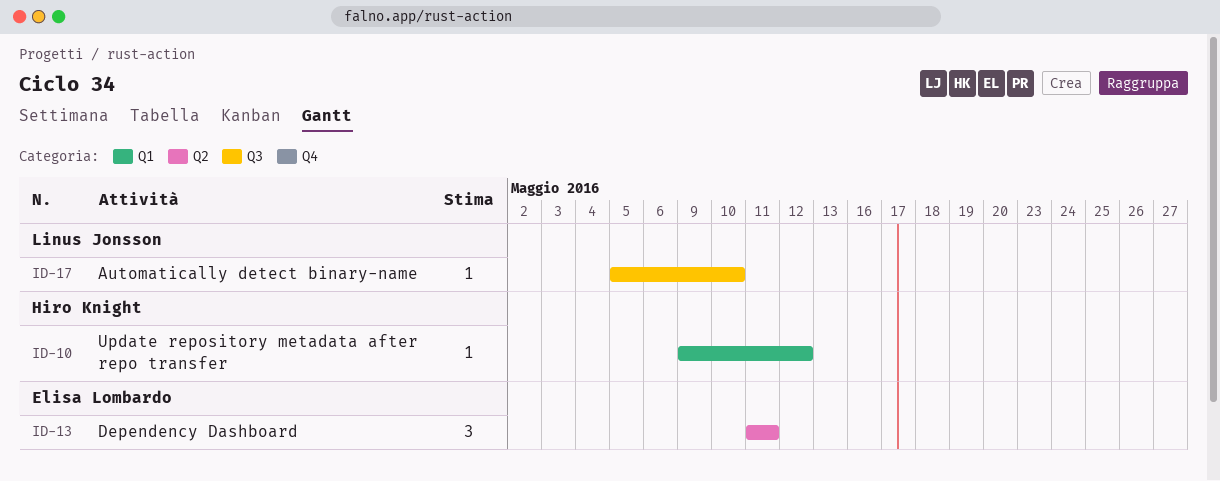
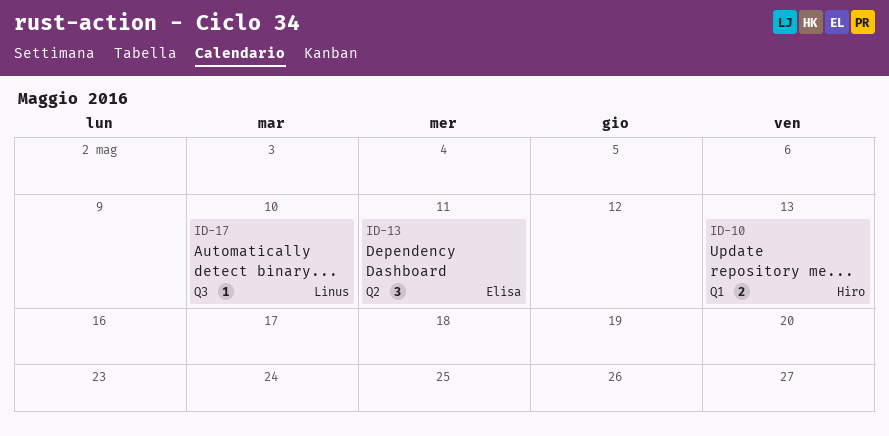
ID-10, estimate: 1 -> 2
ID-10, due: May 12 -> May 13

